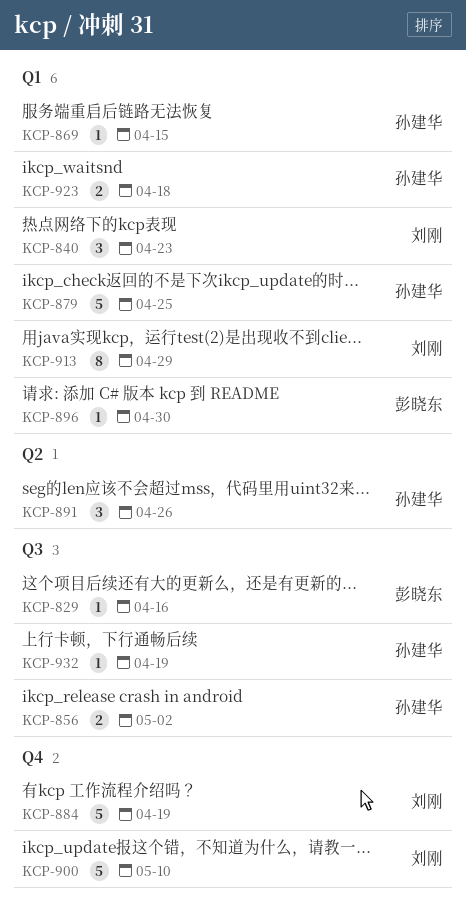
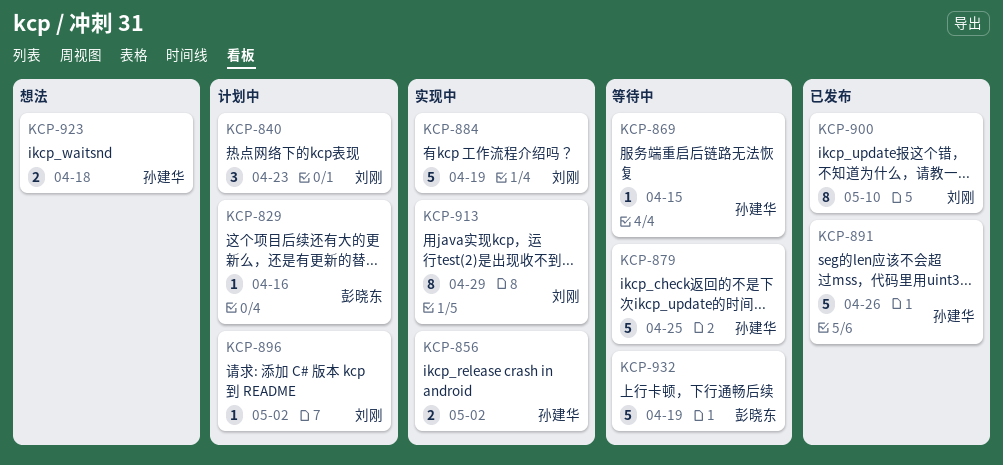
KCP-891, estimate: 3 -> 5
KCP-896, owner: 彭晓东 -> 刘刚
KCP-896, due: Apr 30 -> May 2
KCP-900, estimate: 5 -> 8
KCP-932, owner: 孙建华 -> 彭晓东
KCP-932, estimate: 1 -> 5

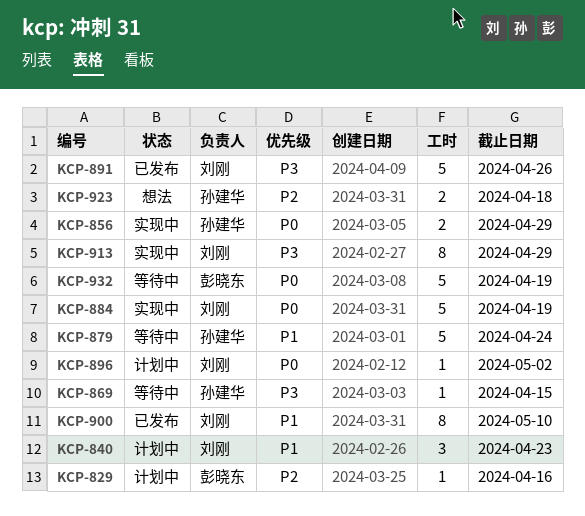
KCP-856, due: May 2 -> Apr 29
KCP-879, due: Apr 25 -> Apr 24
KCP-891, owner: 孙建华 -> 刘刚

